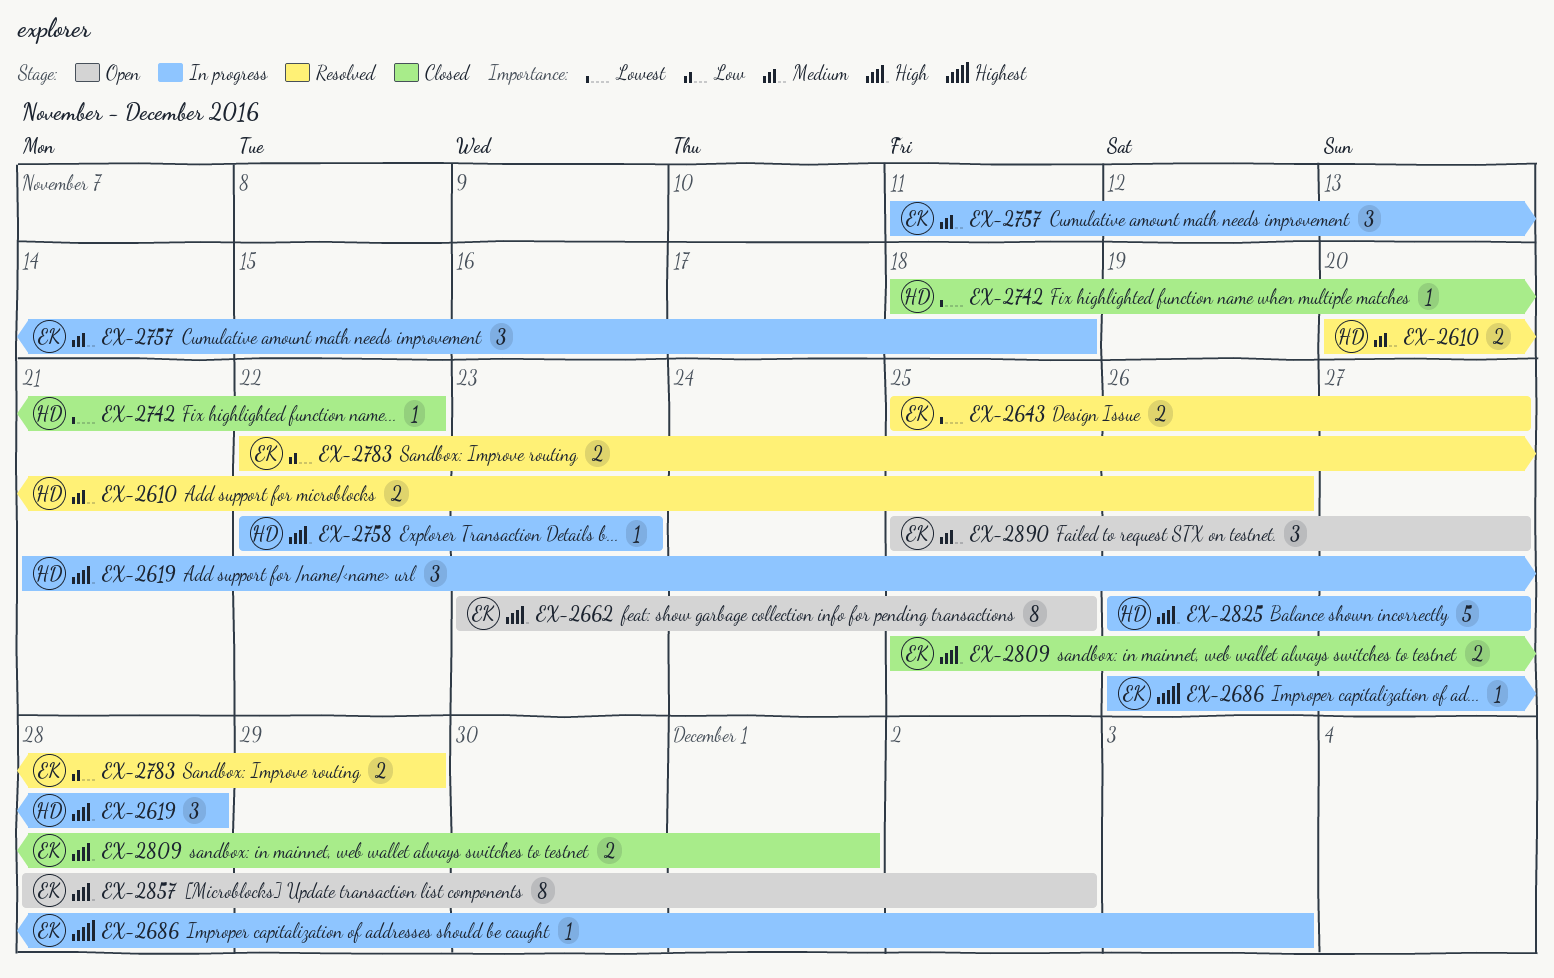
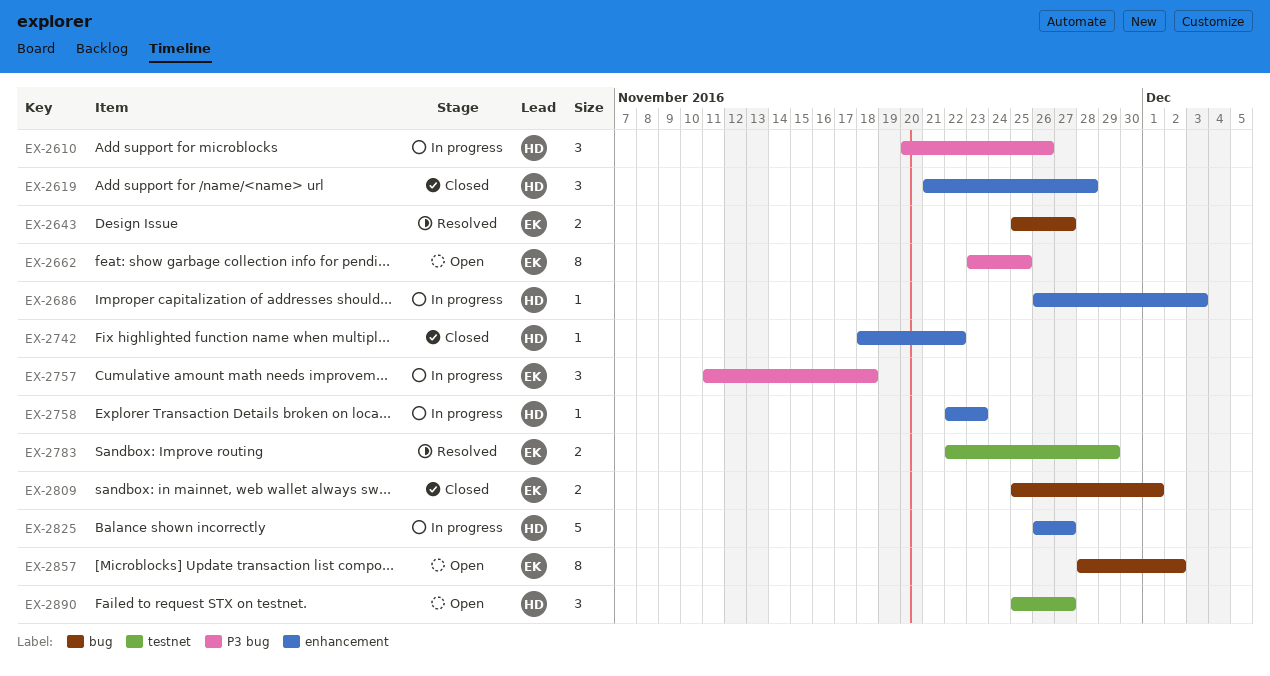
EX-2610, status: Resolved -> In progress
EX-2610, estimate: 2 -> 3
EX-2619, status: In progress -> Closed
EX-2686, owner: EK -> HD
EX-2890, owner: EK -> HD

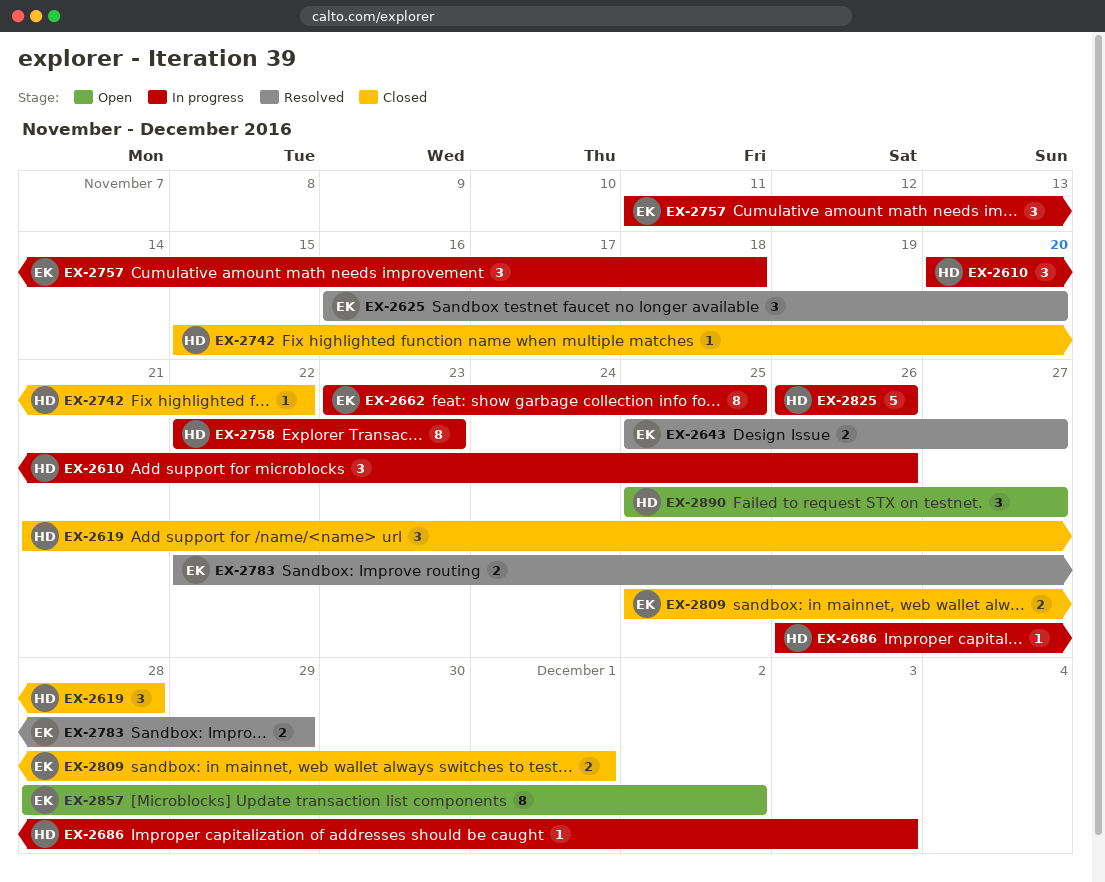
EX-2625: none -> present
EX-2662, status: Open -> In progress
EX-2742, start: Nov 18 -> Nov 15
EX-2758, estimate: 1 -> 8
EX-2825, due: Nov 27 -> Nov 26

